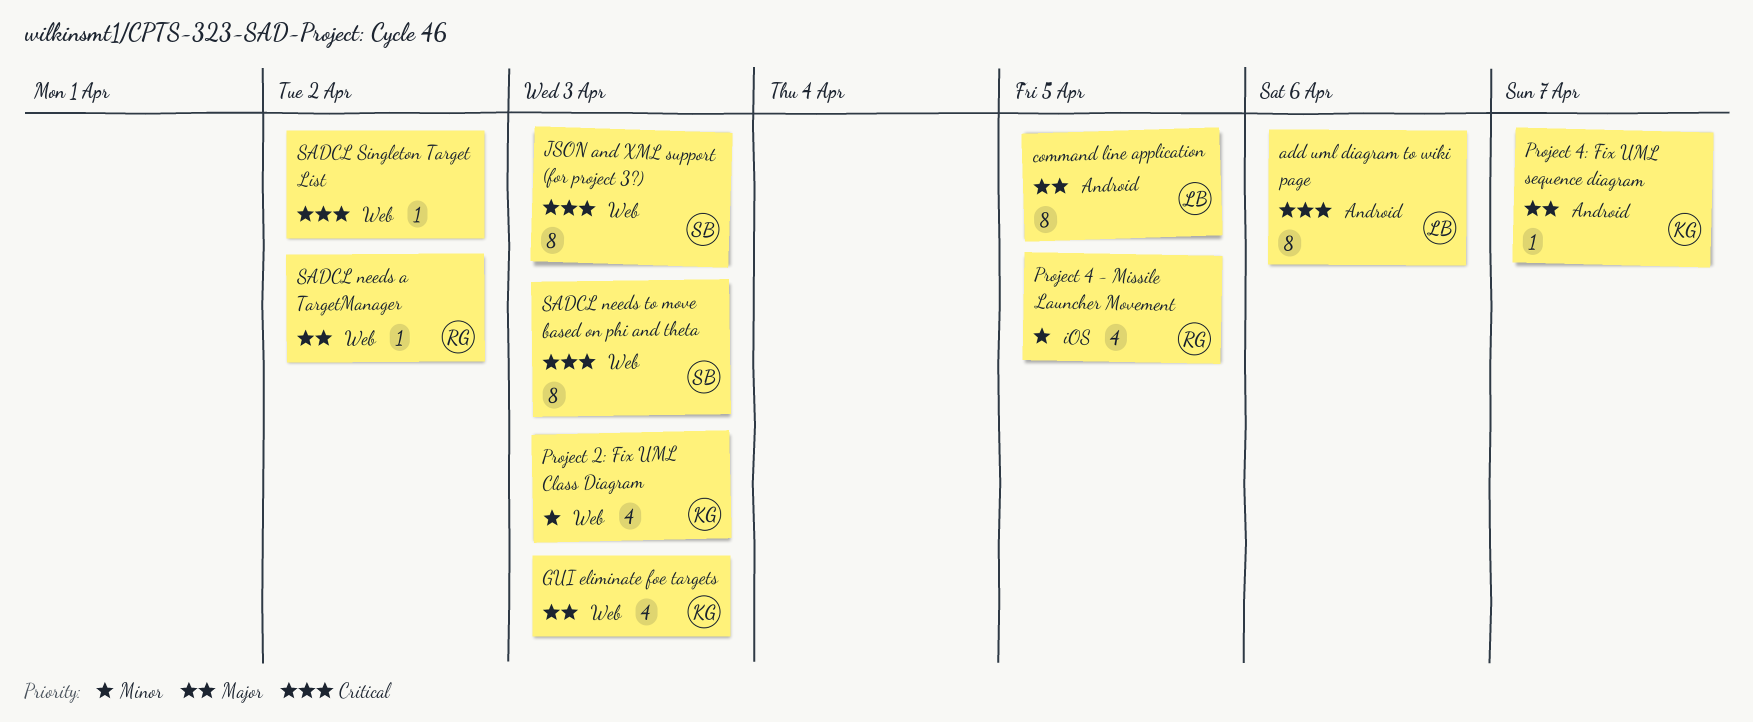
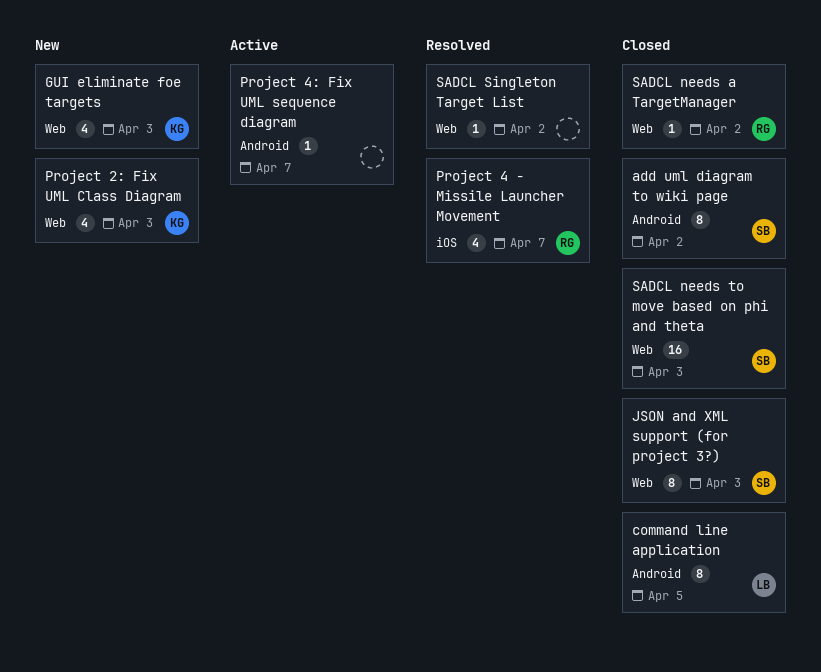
add uml diagram to wiki page, owner: LB -> SB
add uml diagram to wiki page, due: Apr 6 -> Apr 2
Project 4 - Missile Launcher Movement, due: Apr 5 -> Apr 7
Project 4: Fix UML sequence diagram, owner: KG -> none
SADCL needs to move based on phi and theta, estimate: 8 -> 16

